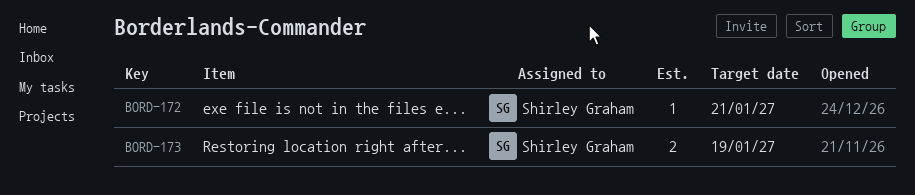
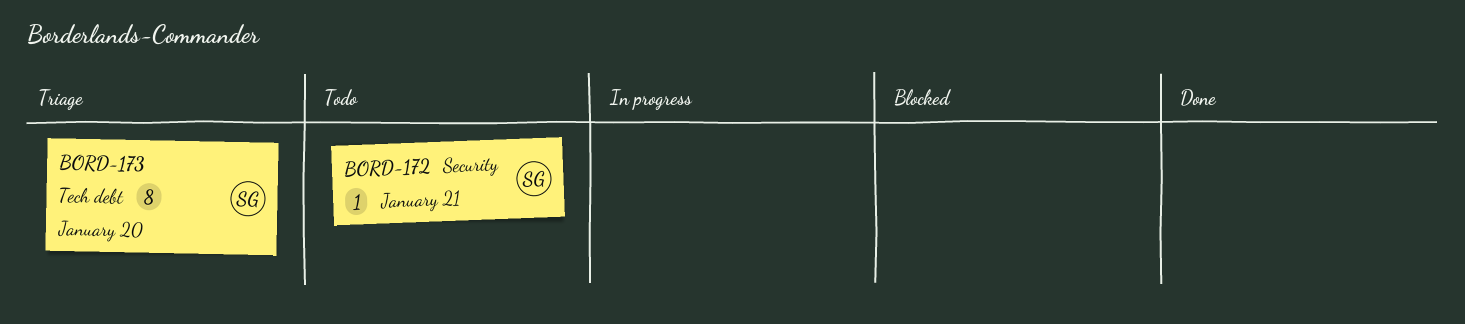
BORD-173, estimate: 2 -> 8
BORD-173, due: Jan 19 -> Jan 20

